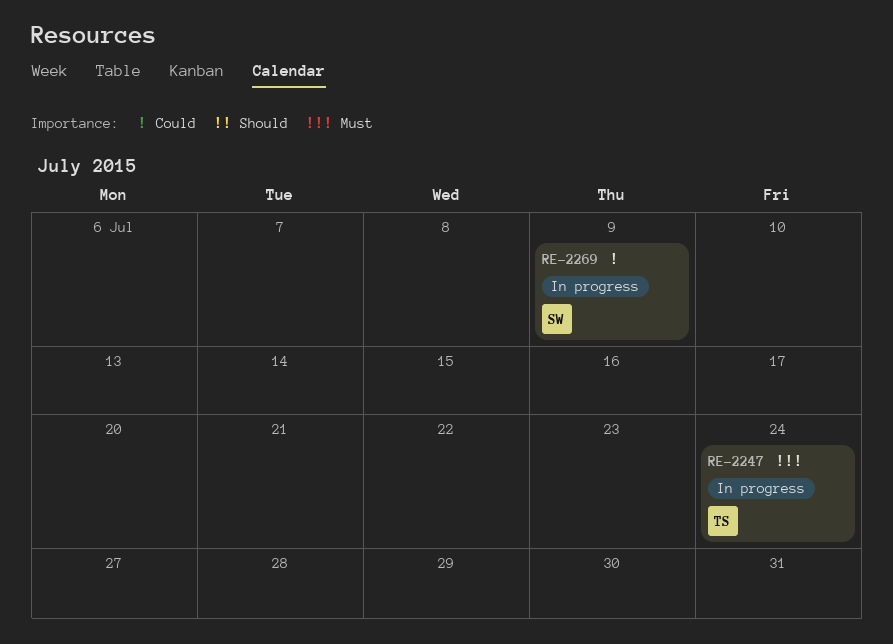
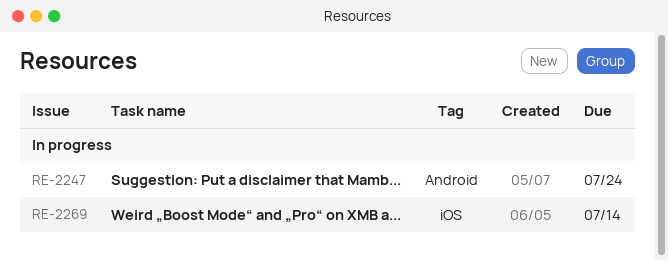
RE-2269, due: Jul 9 -> Jul 14

